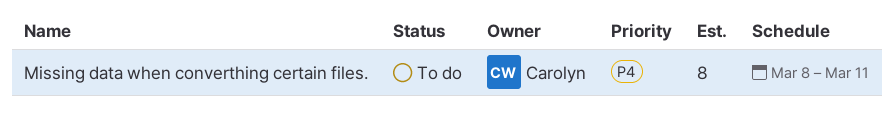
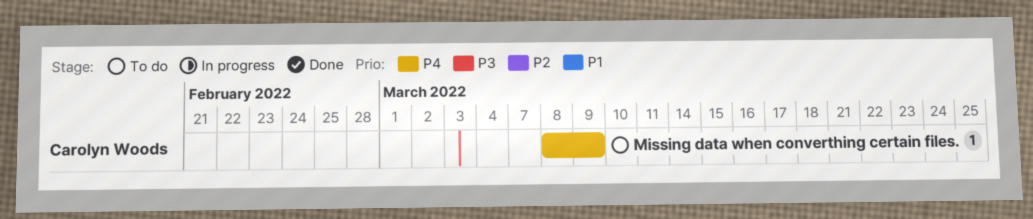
Missing data when converthing certain files., estimate: 8 -> 1
Missing data when converthing certain files., due: Mar 11 -> Mar 9

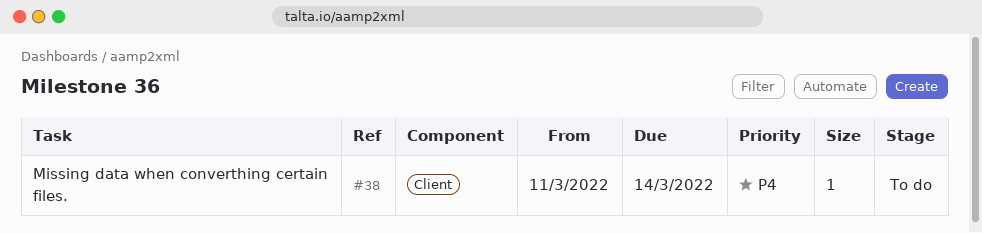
Missing data when converthing certain files., start: Mar 8 -> Mar 11
Missing data when converthing certain files., due: Mar 9 -> Mar 14

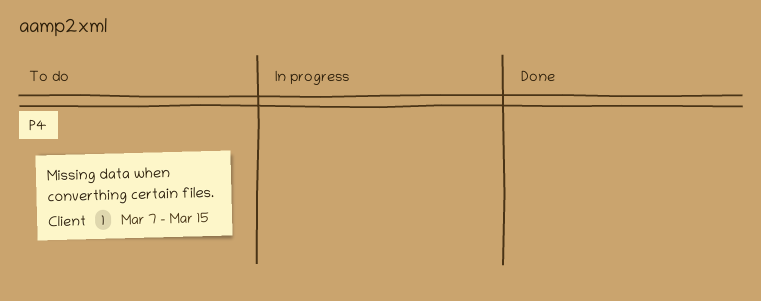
Missing data when converthing certain files., start: Mar 11 -> Mar 7
Missing data when converthing certain files., due: Mar 14 -> Mar 15

